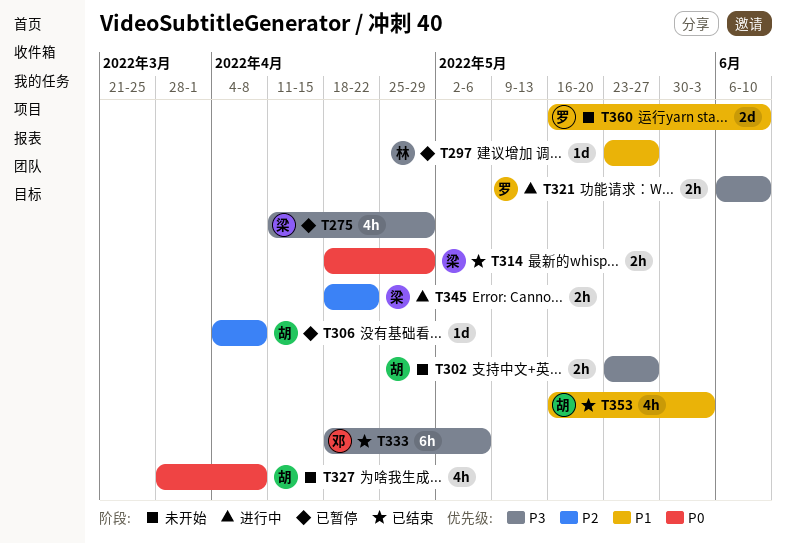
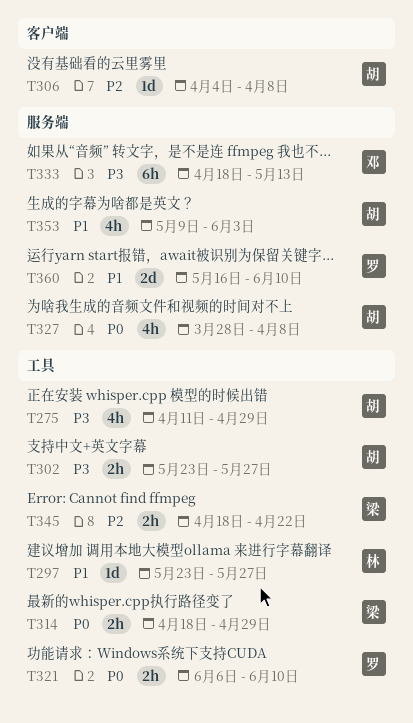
T275, owner: 梁 -> 胡
T321, priority: P3 -> P0
T333, due: May 6 -> May 13
T353, start: May 16 -> May 9

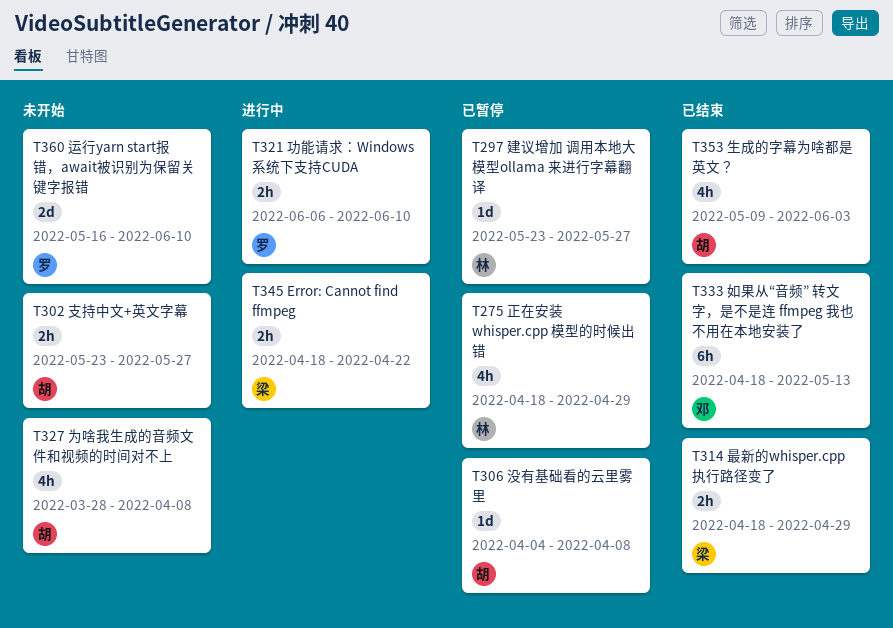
T275, owner: 胡 -> 林
T275, start: Apr 11 -> Apr 18

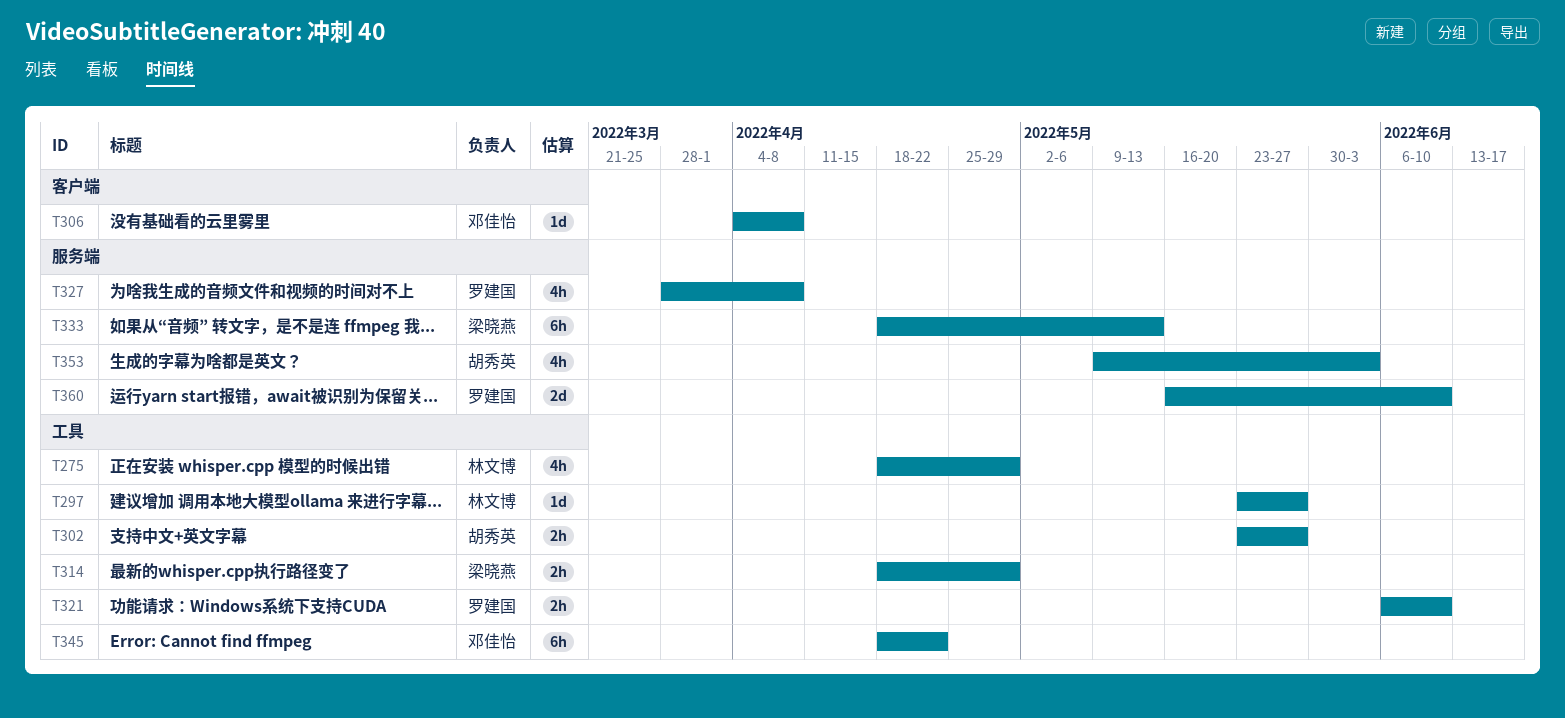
T306, owner: 胡秀英 -> 邓佳怡
T327, owner: 胡秀英 -> 罗建国
T333, owner: 邓佳怡 -> 梁晓燕
T345, owner: 梁晓燕 -> 邓佳怡
T345, estimate: 2h -> 6h

